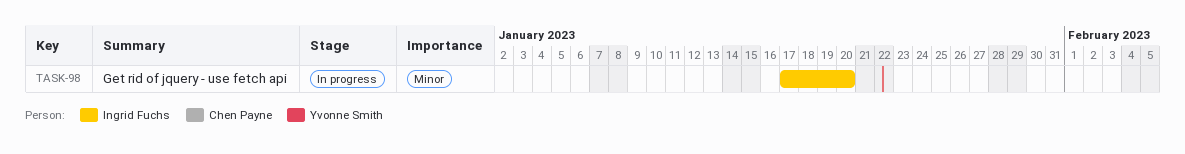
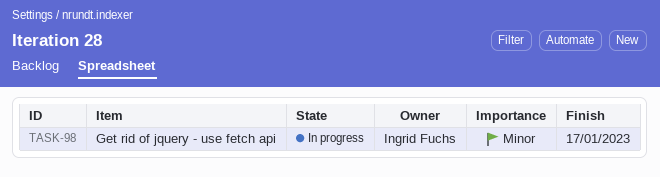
TASK-98, due: Jan 20 -> Jan 17

